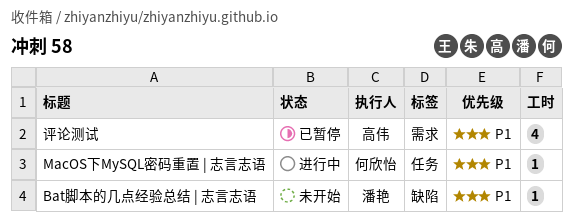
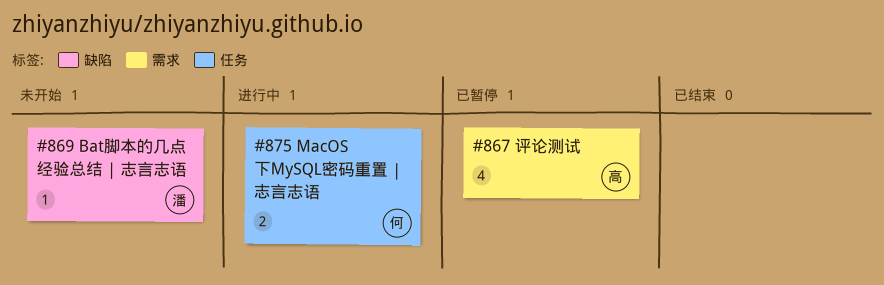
MacOS下MySQL密码重置 | 志言志语, estimate: 1 -> 2

